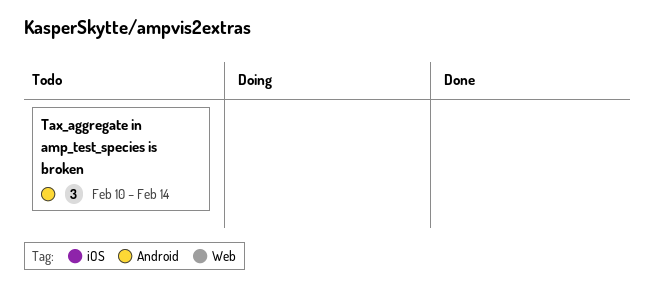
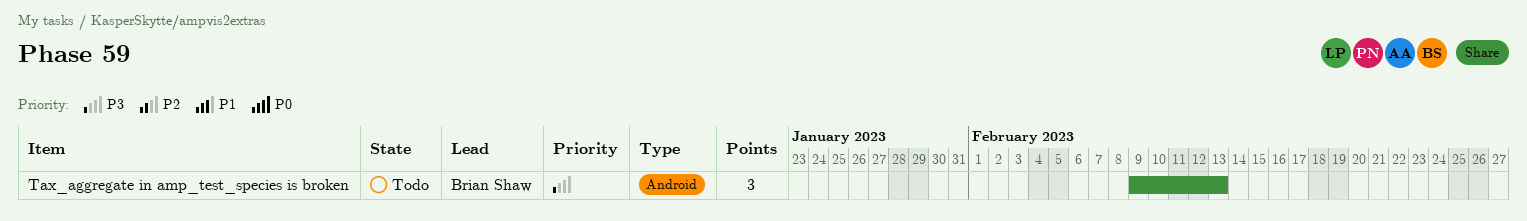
Tax_aggregate in amp_test_species is broken, start: Feb 10 -> Feb 9
Tax_aggregate in amp_test_species is broken, due: Feb 14 -> Feb 13

